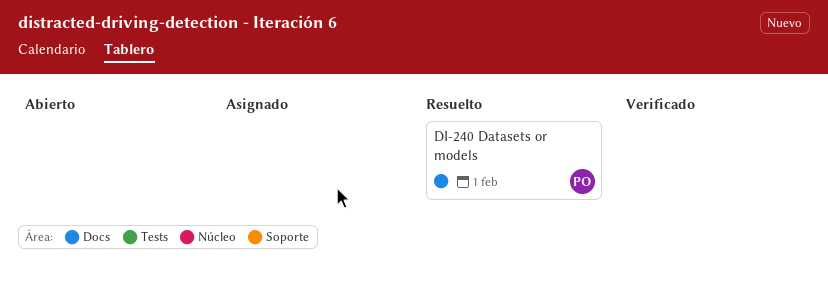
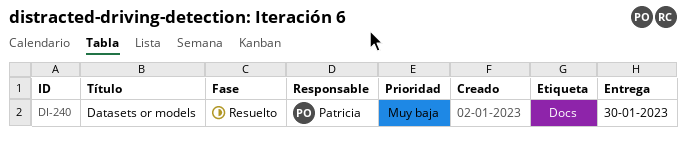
DI-240, due: Feb 1 -> Jan 30

